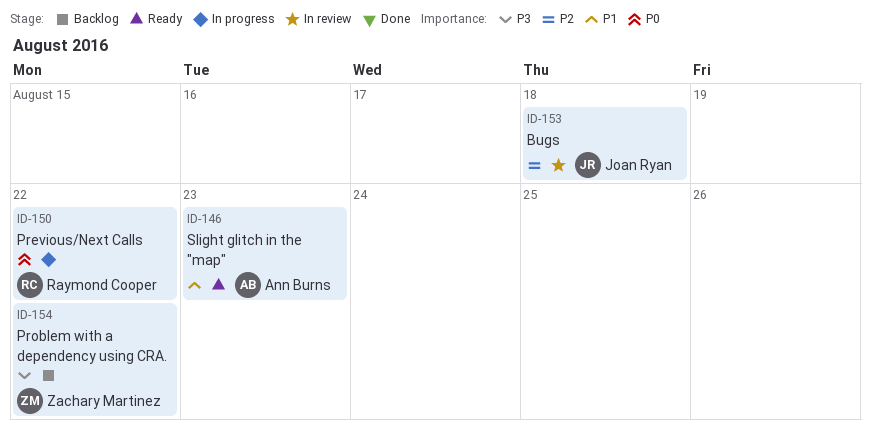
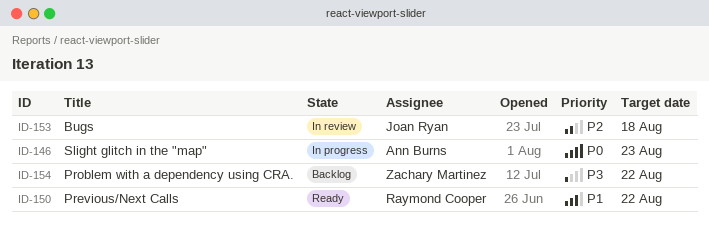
ID-146, status: Ready -> In progress
ID-146, priority: P1 -> P0
ID-150, status: In progress -> Ready
ID-150, priority: P0 -> P1

